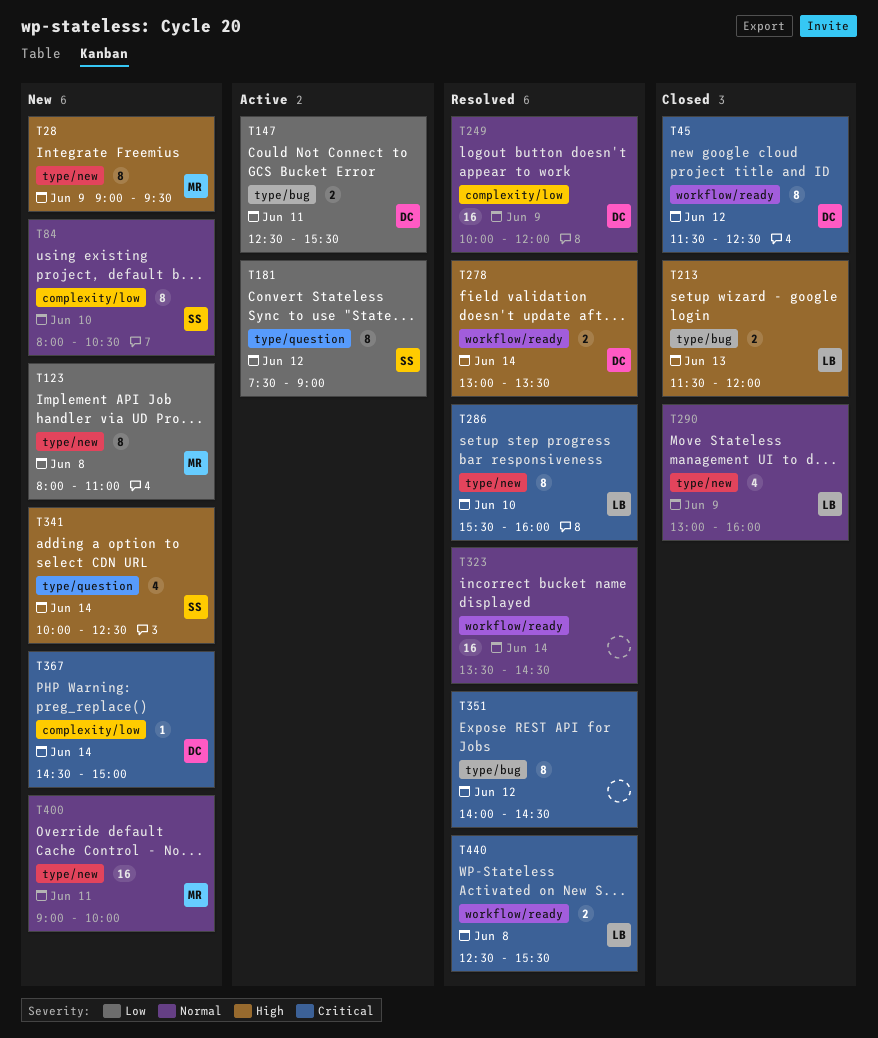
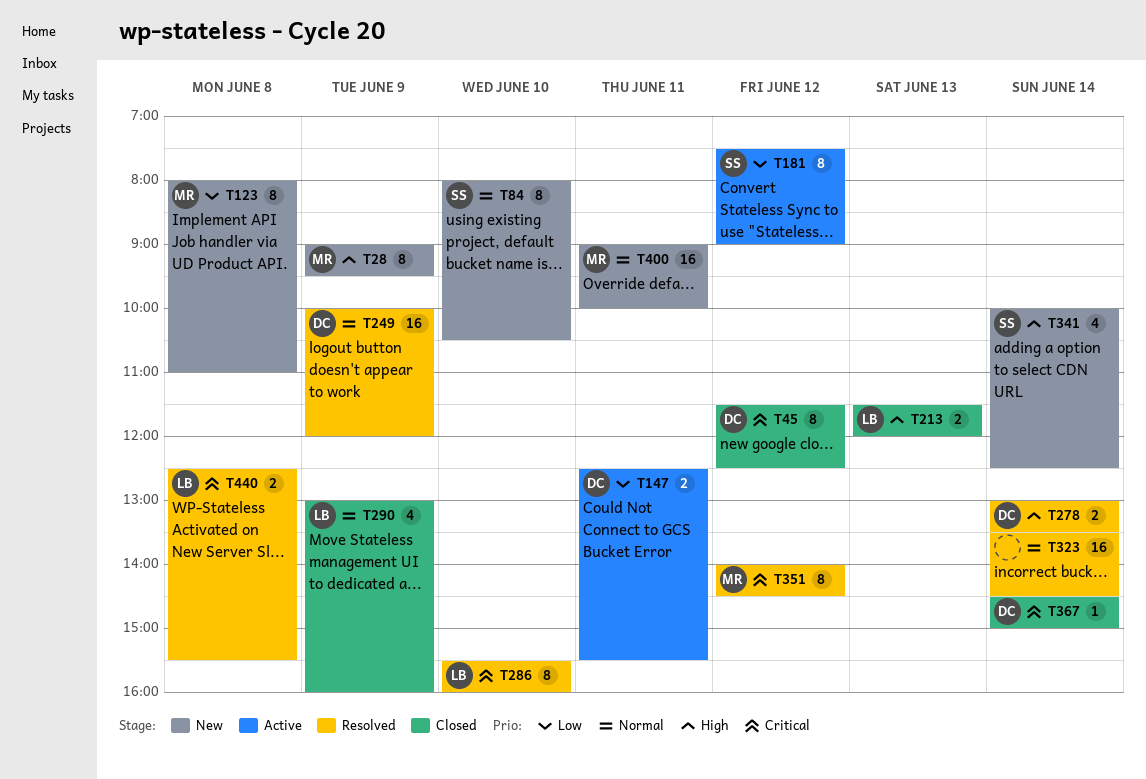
T351, owner: none -> MR
T367, status: New -> Closed

